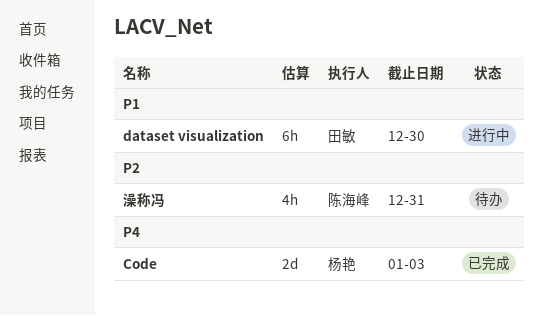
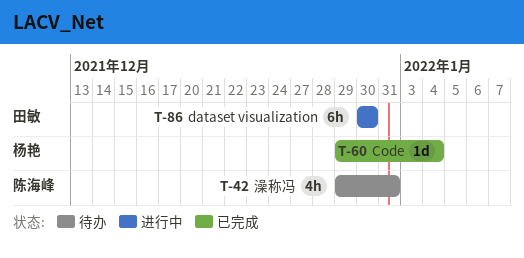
Code, estimate: 2d -> 1d
Code, due: Jan 3 -> Jan 4

